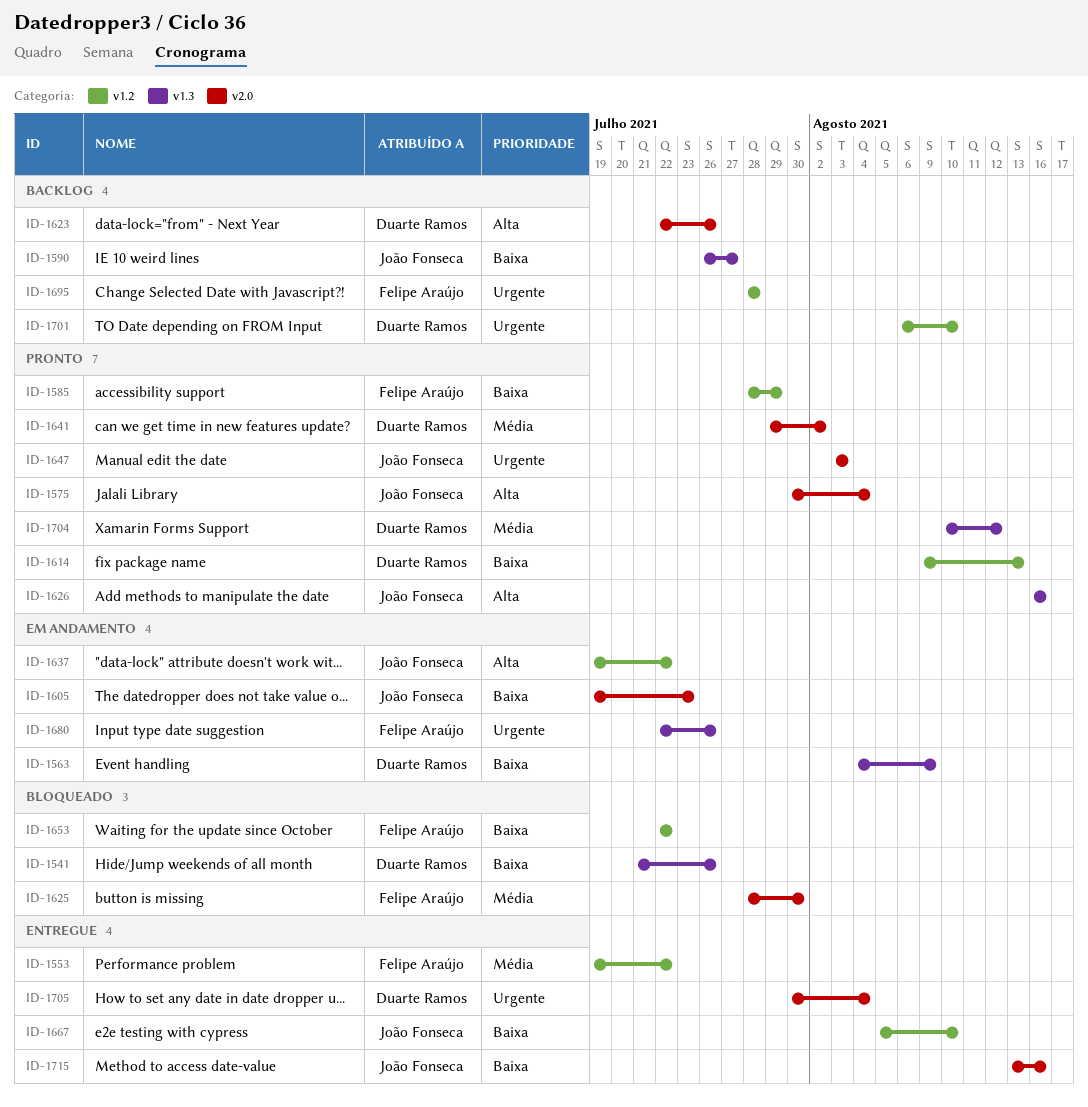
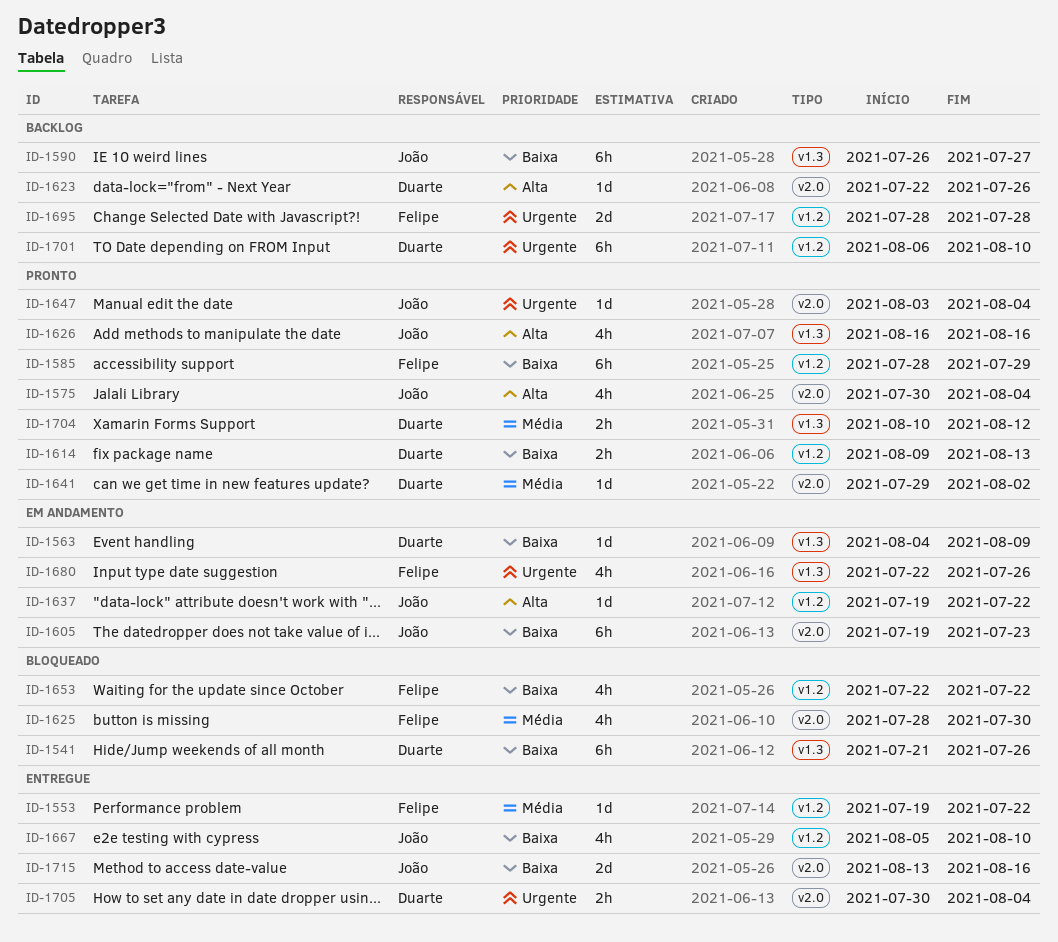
ID-1647, due: Aug 3 -> Aug 4

